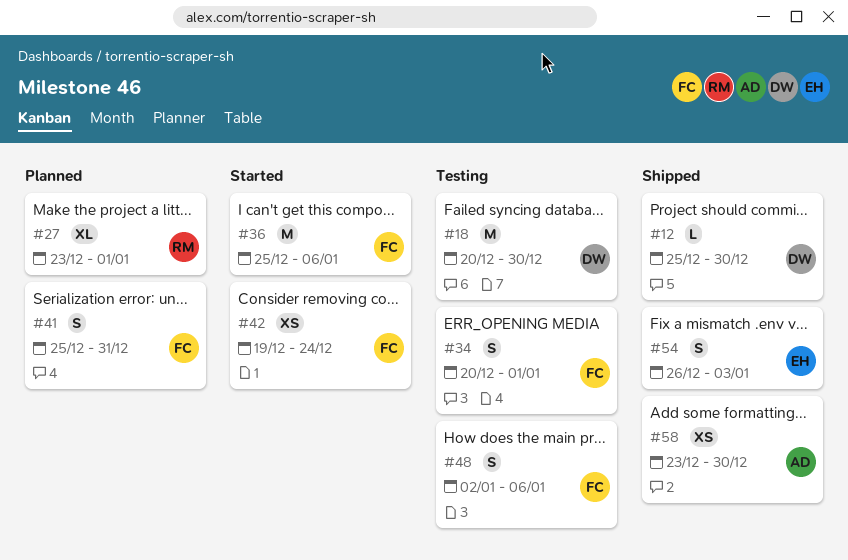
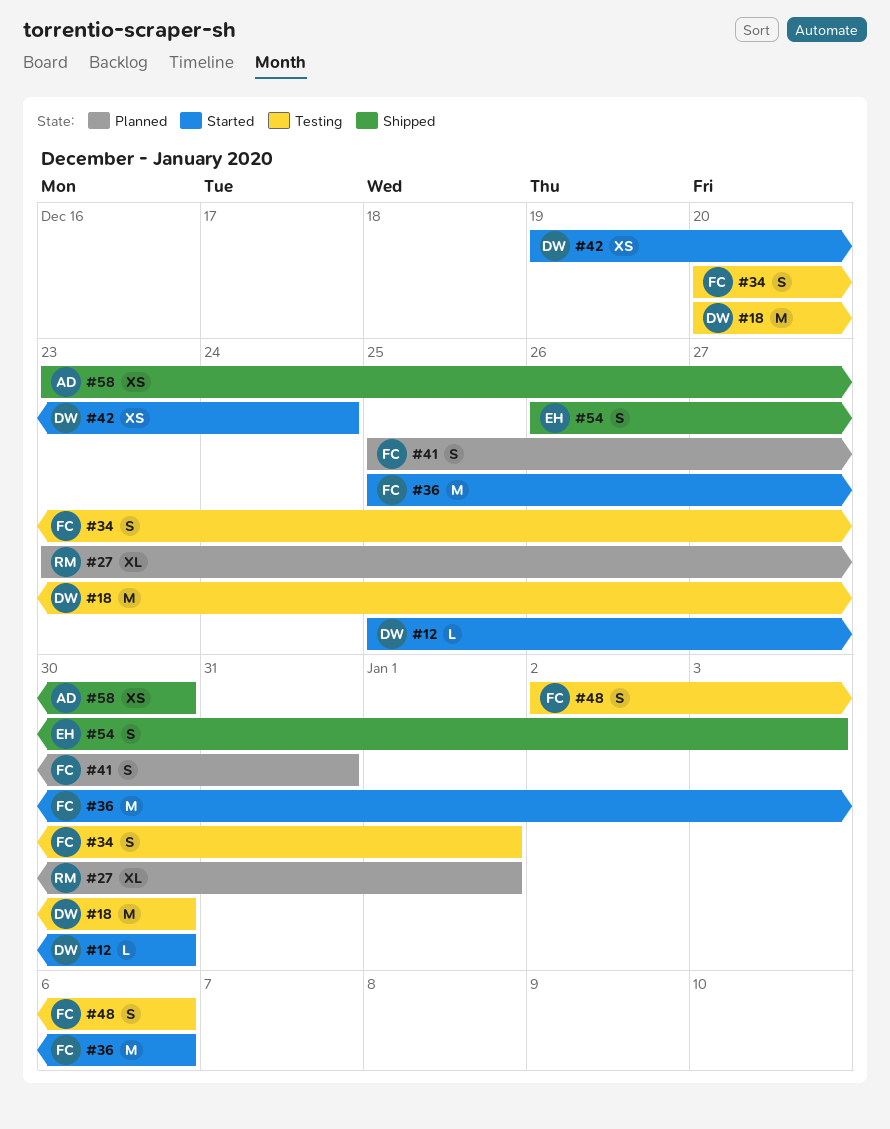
#12, status: Shipped -> Started
#42, owner: FC -> DW

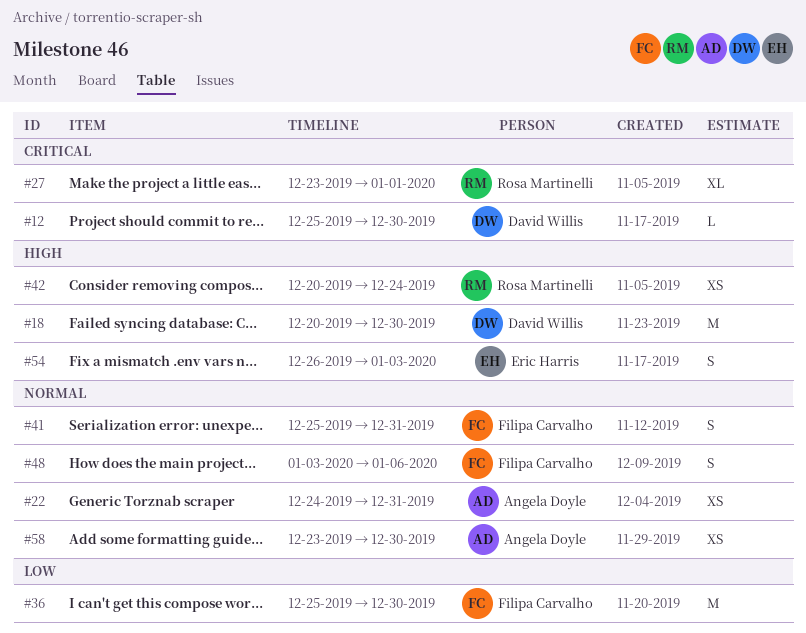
#22: none -> present
#34: present -> none
#36, due: Jan 6 -> Dec 30
#42, owner: David Willis -> Rosa Martinelli
#42, start: Dec 19 -> Dec 20
#48, start: Jan 2 -> Jan 3

